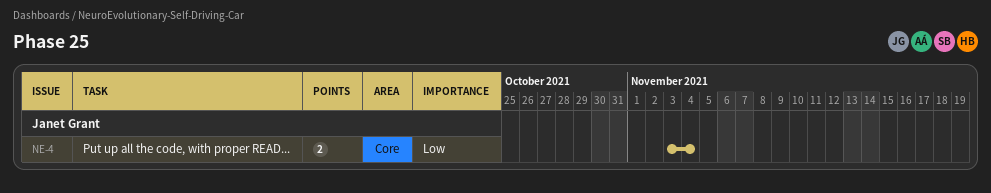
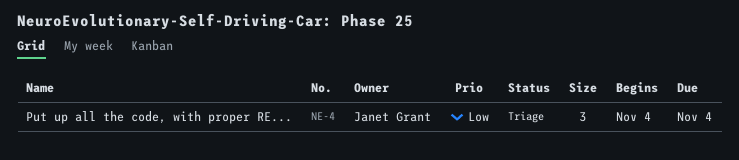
NE-4, estimate: 2 -> 3
NE-4, start: Nov 3 -> Nov 4

